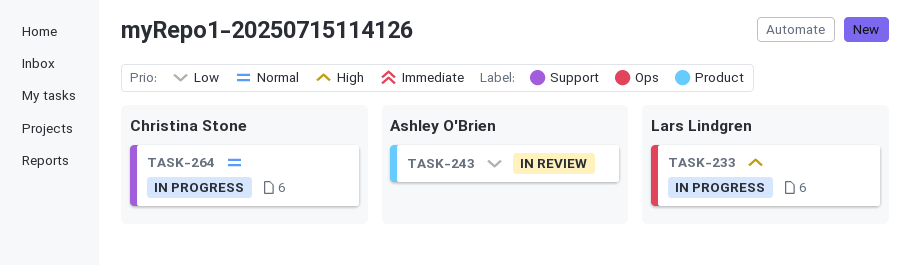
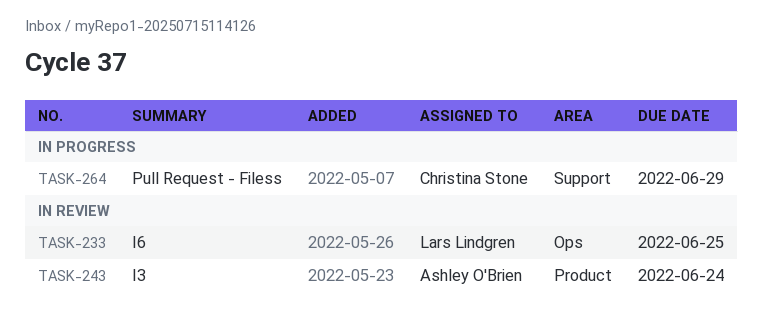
TASK-233, status: In progress -> In review

